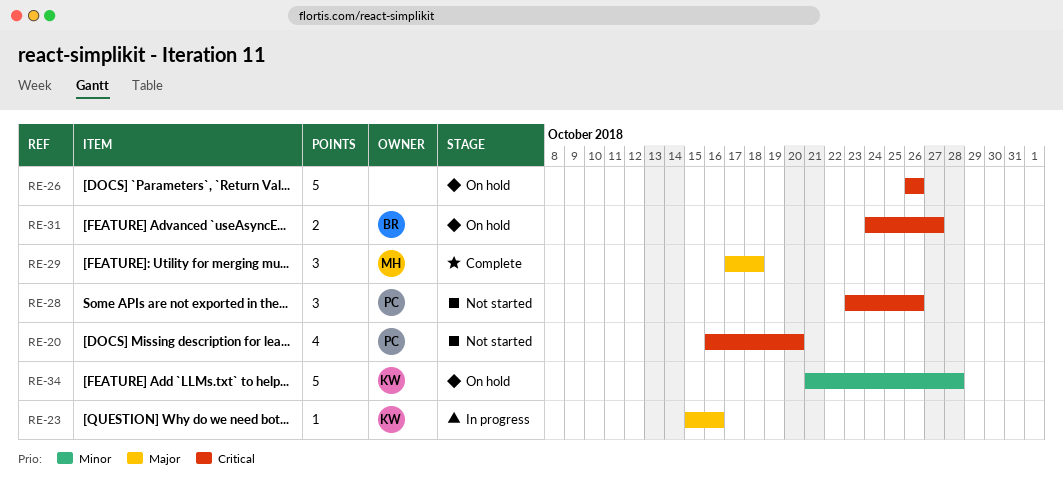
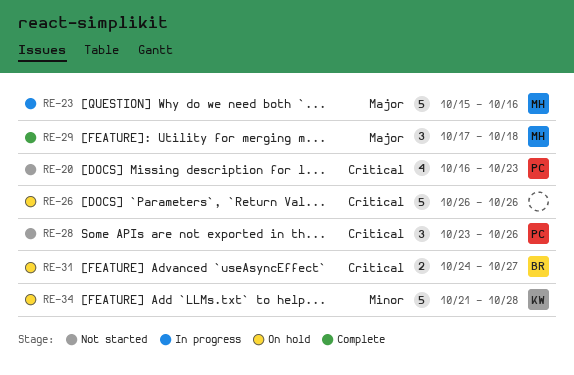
RE-20, due: Oct 20 -> Oct 23
RE-23, owner: KW -> MH
RE-23, estimate: 1 -> 5

